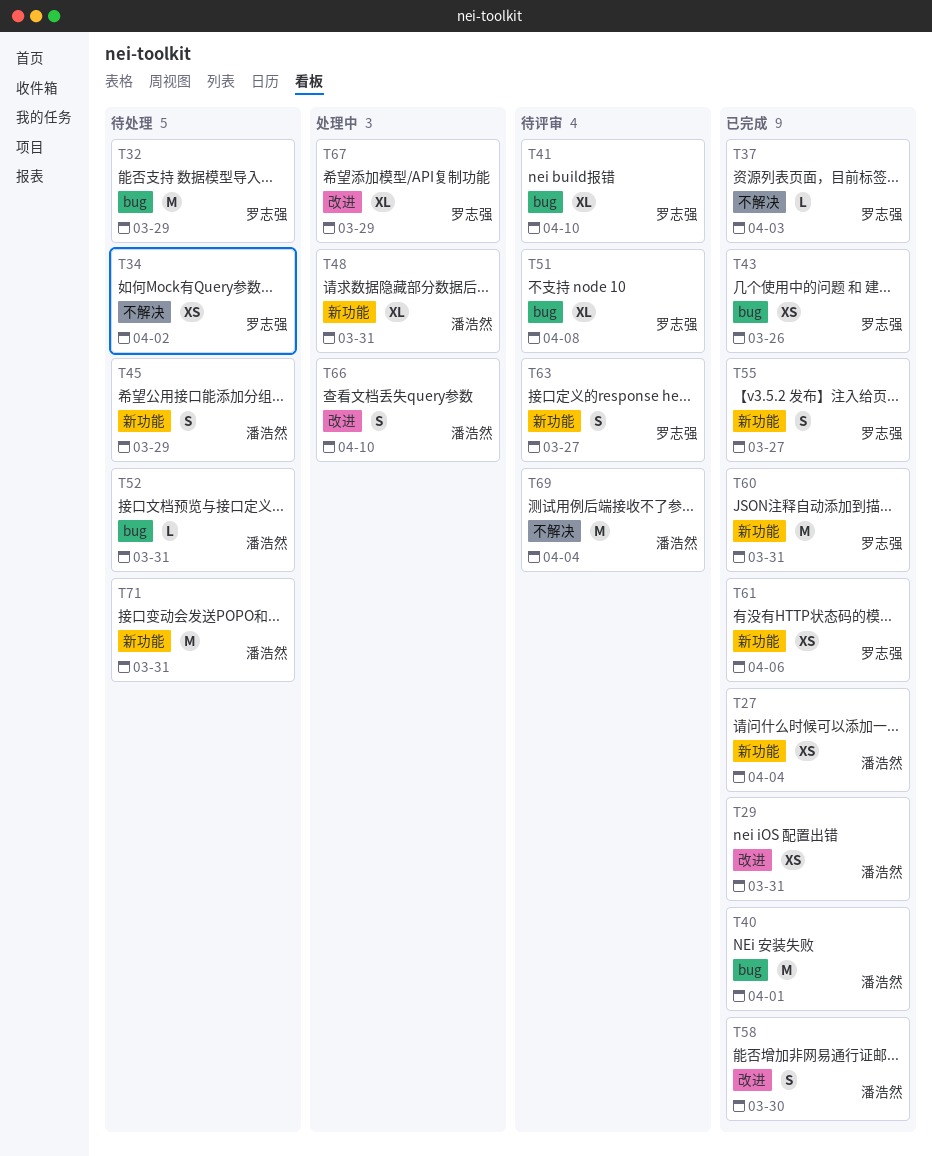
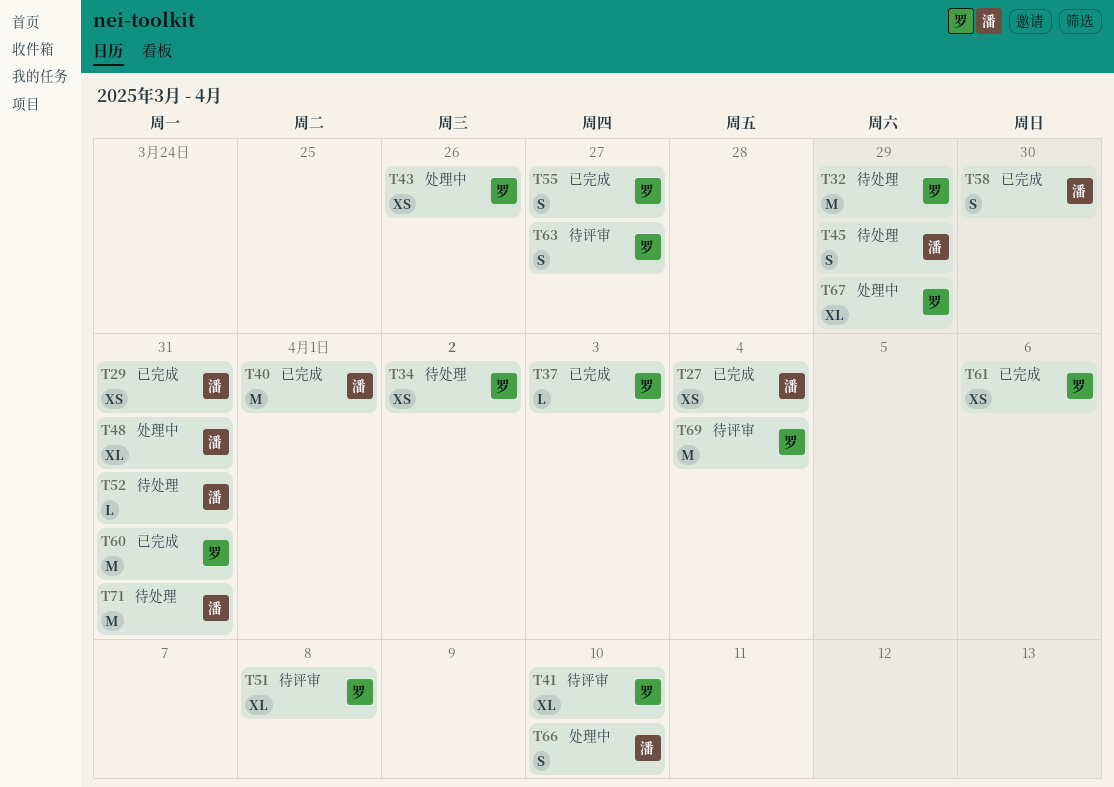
T43, status: 已完成 -> 处理中
T69, owner: 潘浩然 -> 罗志强

